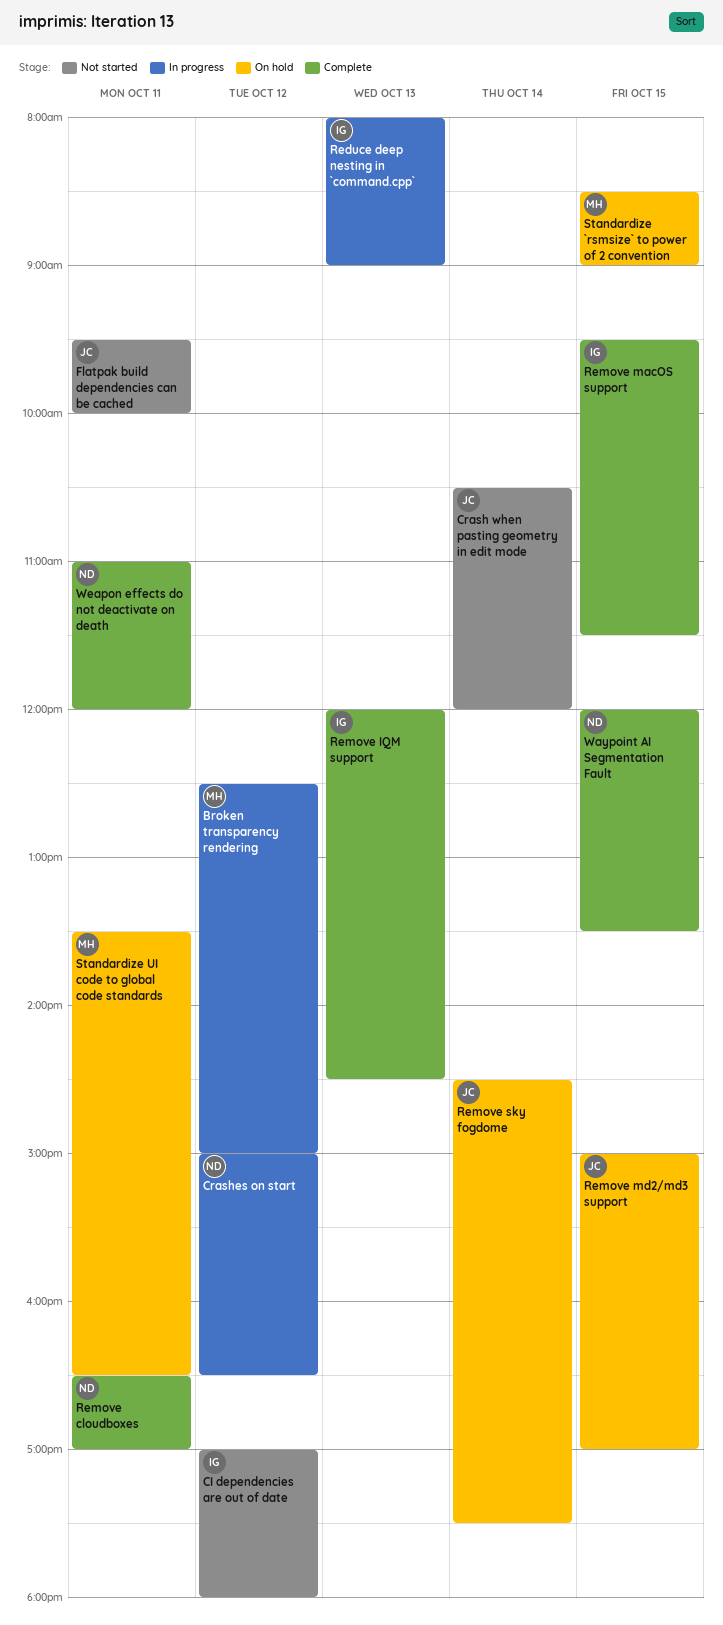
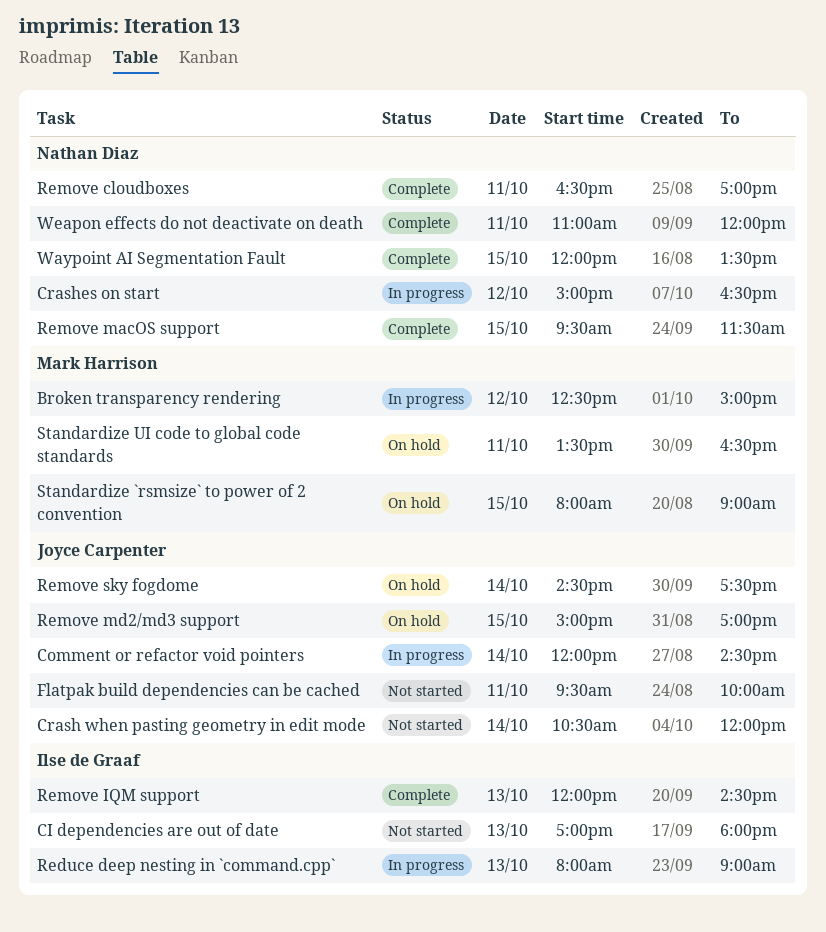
CI dependencies are out of date, day: Oct 12 -> Oct 13
Comment or refactor void pointers: none -> present
Remove macOS support, owner: Ilse de Graaf -> Nathan Diaz
Standardize `rsmsize` to power of 2 convention, begins: 08:30 -> 08:00

